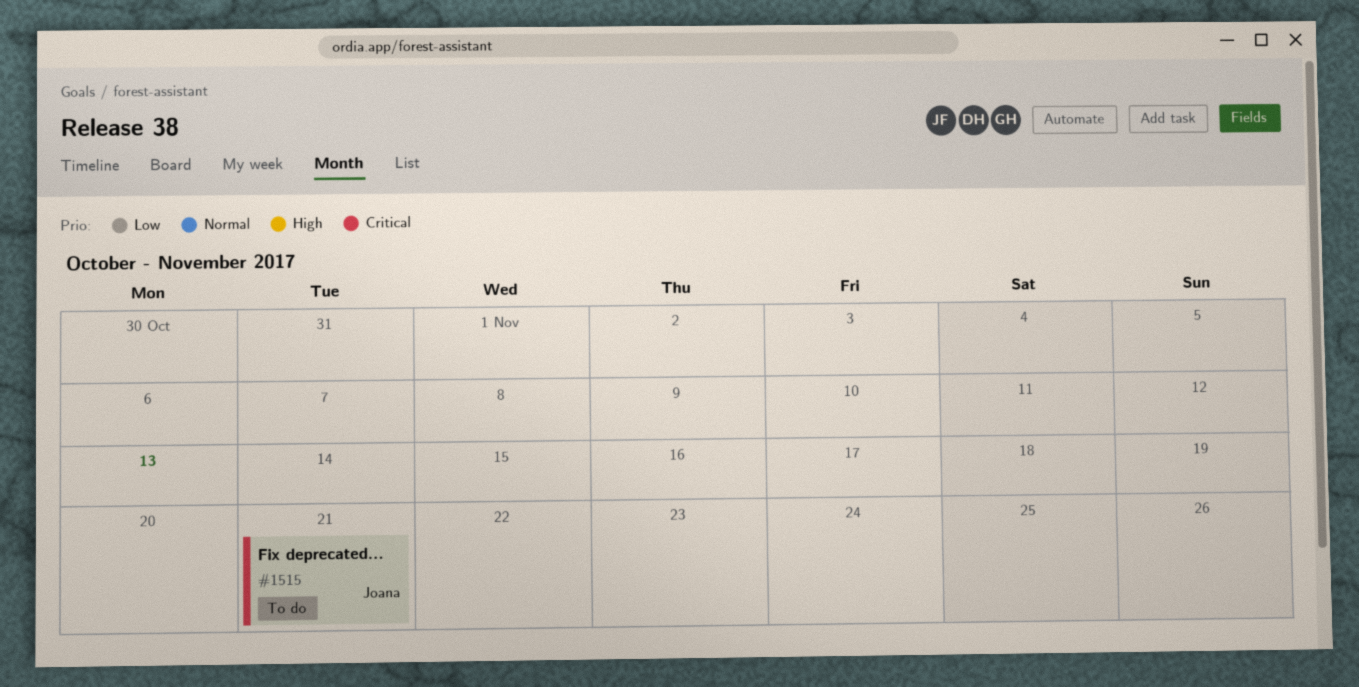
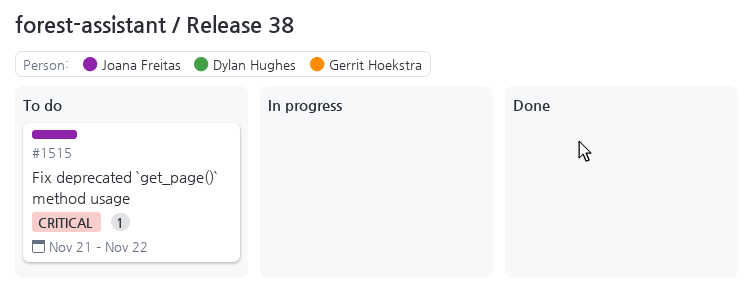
#1515, due: Nov 21 -> Nov 22

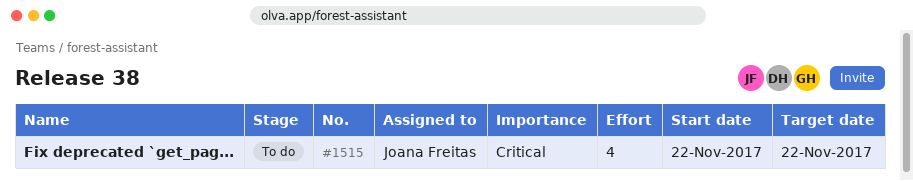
#1515, estimate: 1 -> 4
#1515, start: Nov 21 -> Nov 22

